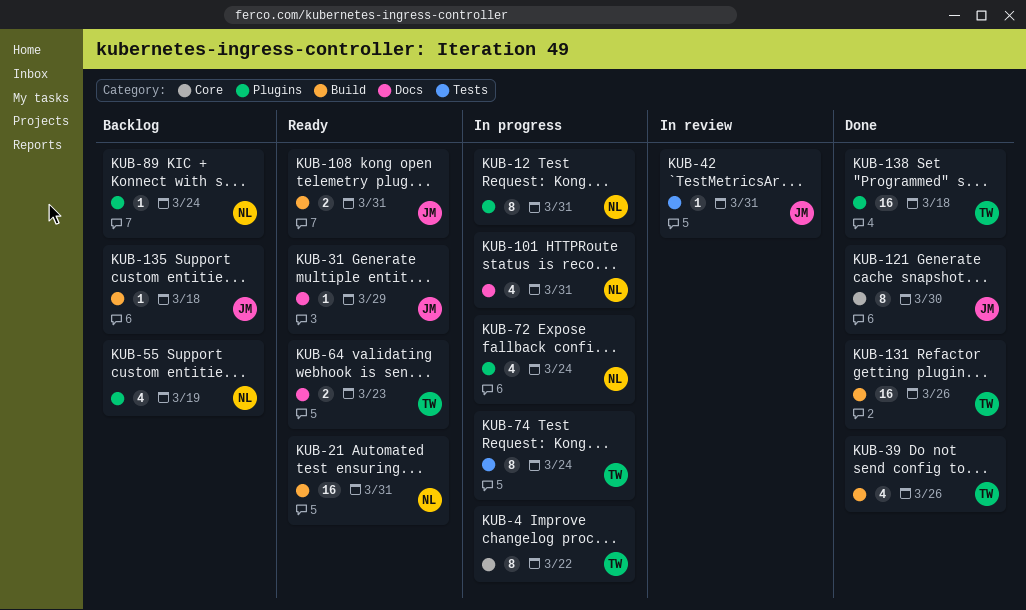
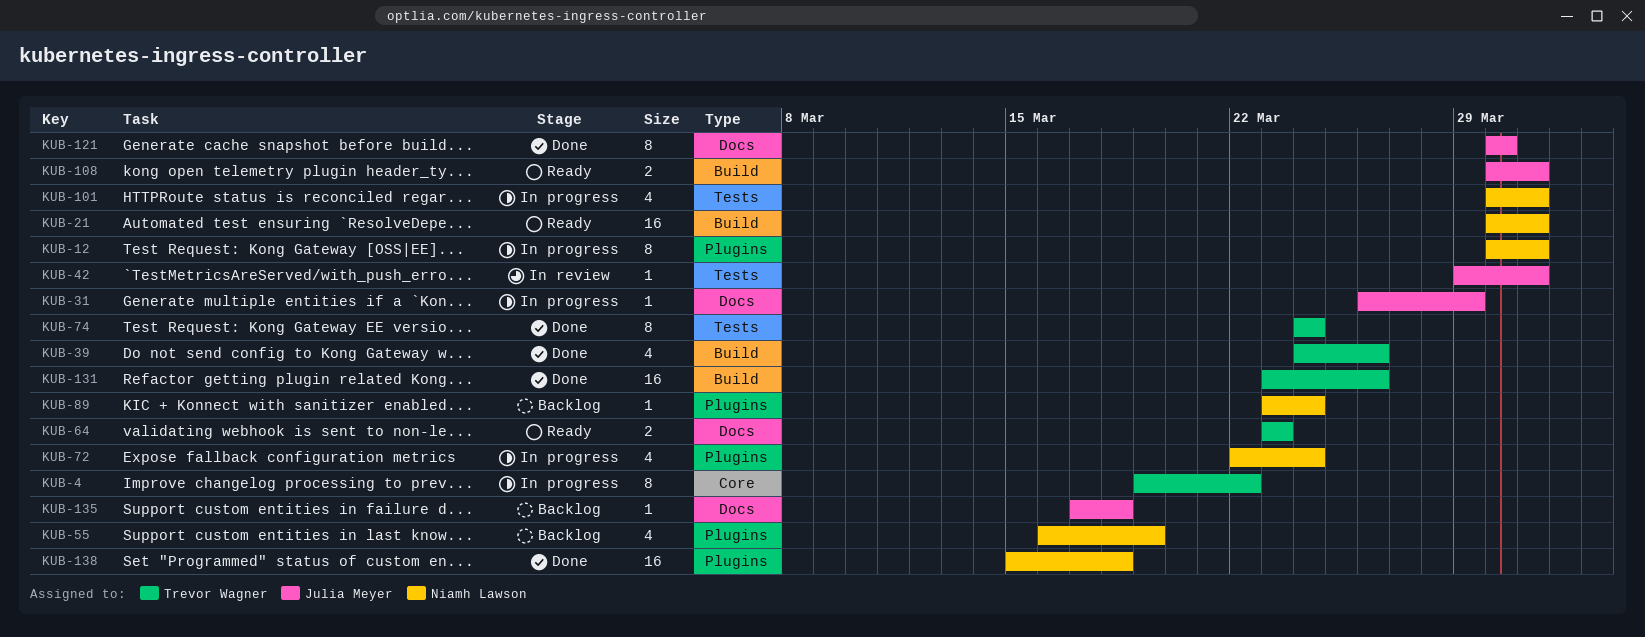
KUB-31, status: Ready -> In progress
KUB-74, status: In progress -> Done
KUB-101, label: Docs -> Tests
KUB-121, label: Core -> Docs
KUB-135, label: Build -> Docs
KUB-138, owner: Trevor Wagner -> Niamh Lawson

